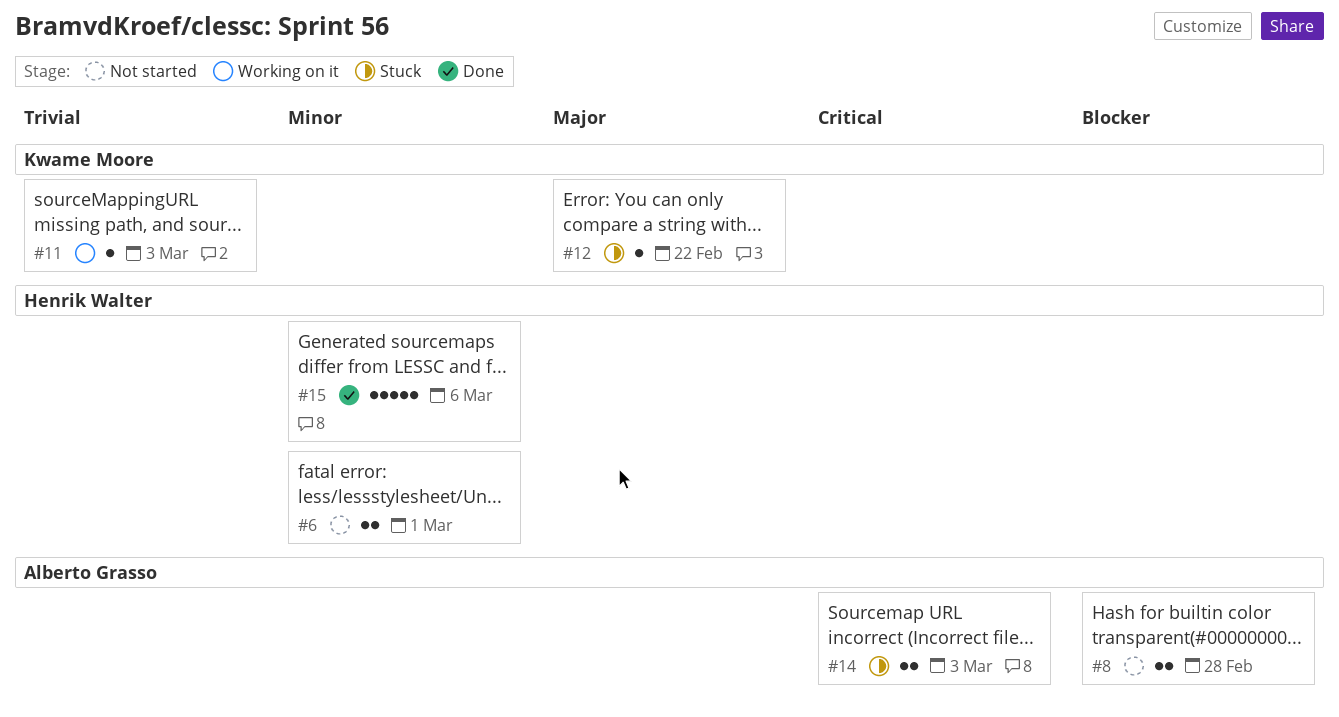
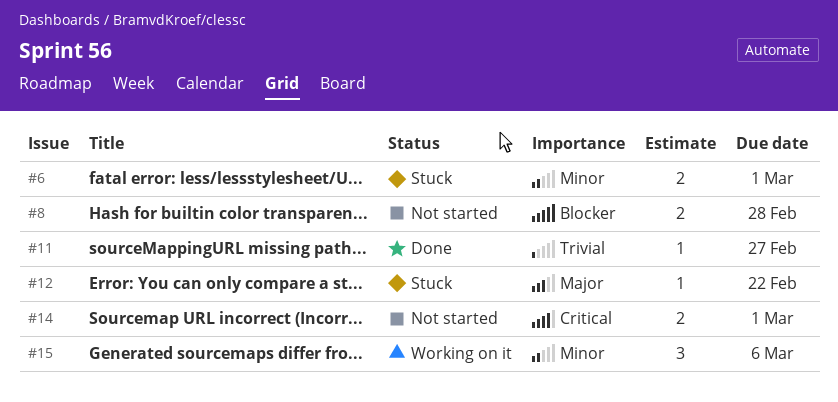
#6, status: Not started -> Stuck
#11, status: Working on it -> Done
#11, due: Mar 3 -> Feb 27
#14, status: Stuck -> Not started
#14, due: Mar 3 -> Mar 1
#15, status: Done -> Working on it
#15, estimate: 5 -> 3

